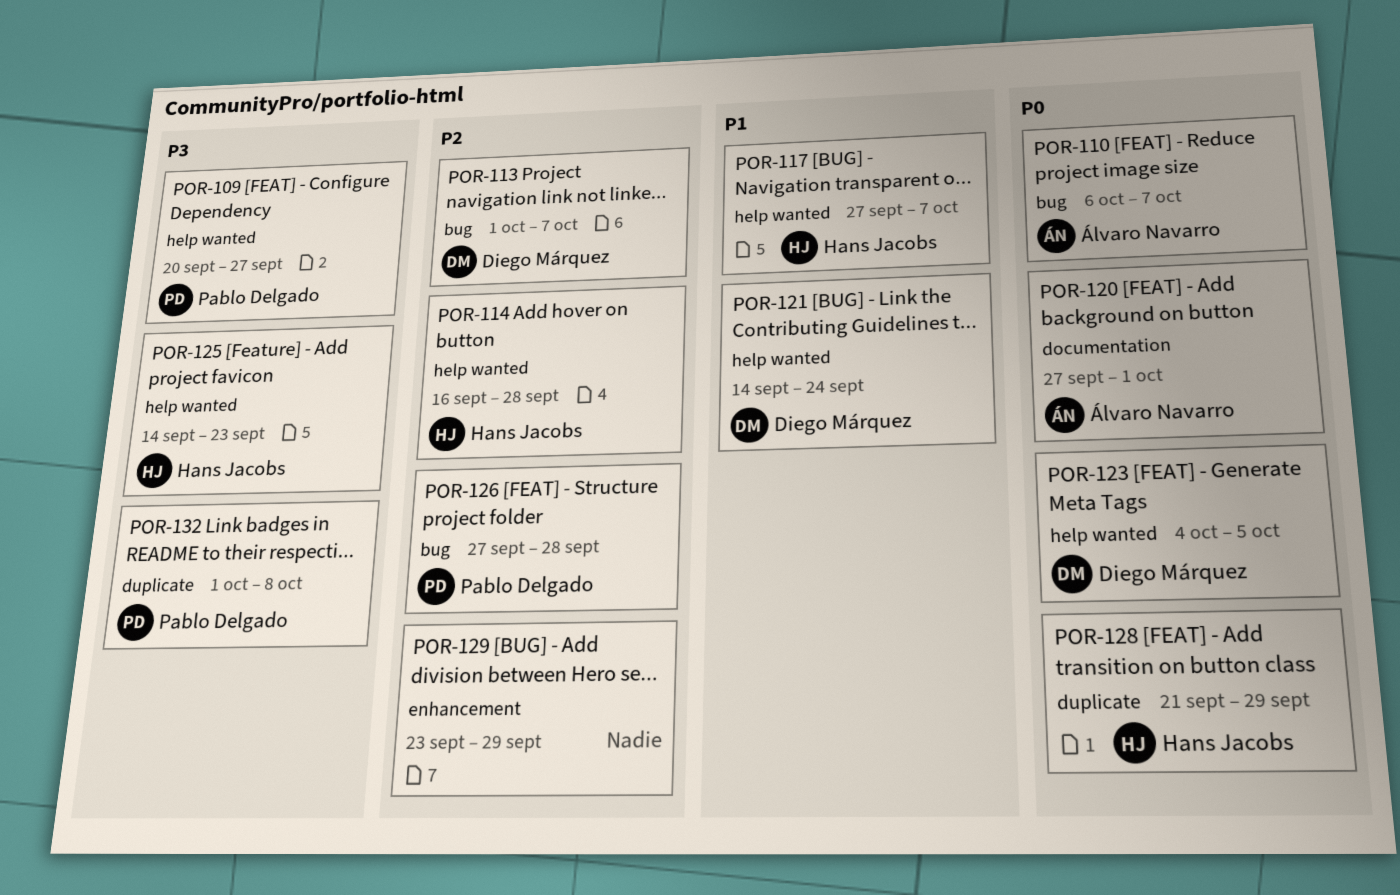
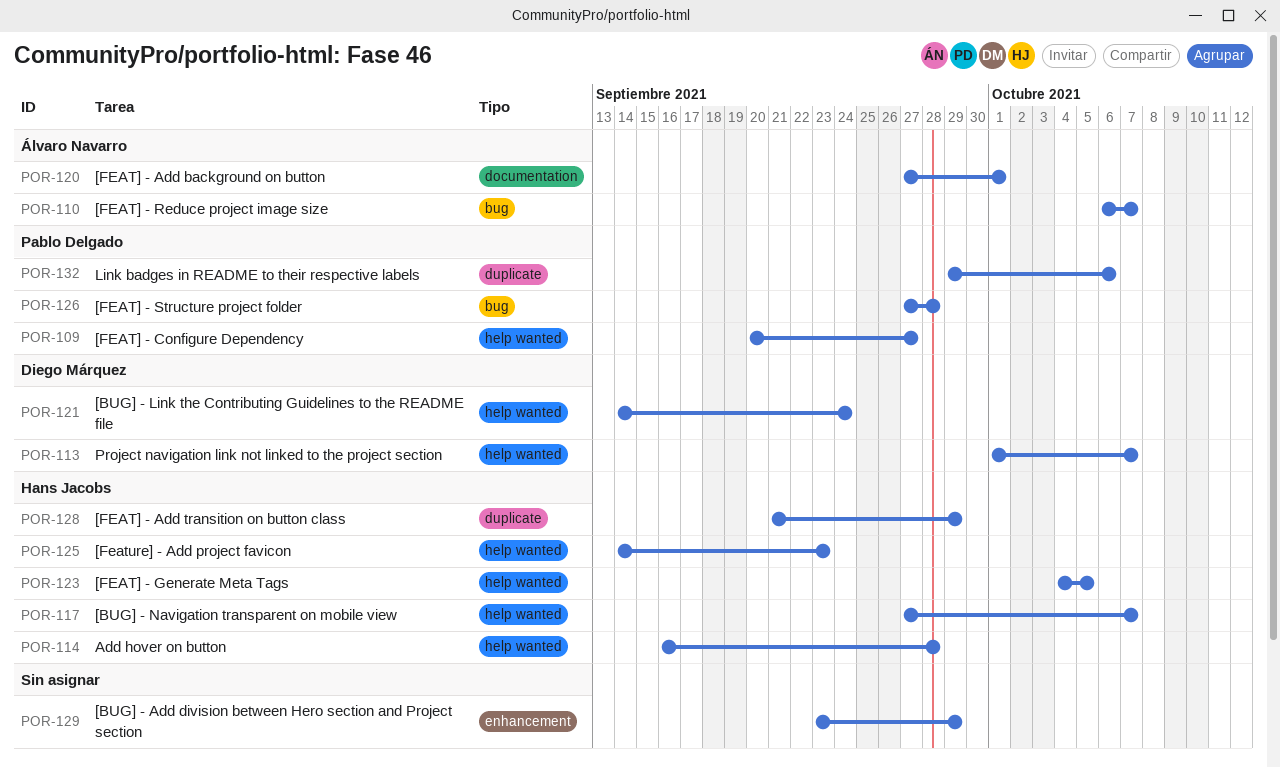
POR-113, label: bug -> help wanted
POR-123, owner: Diego Márquez -> Hans Jacobs
POR-132, start: Oct 1 -> Sep 29
POR-132, due: Oct 8 -> Oct 6

